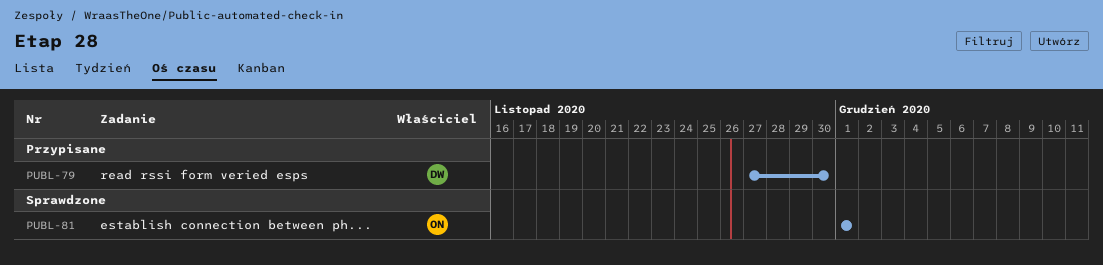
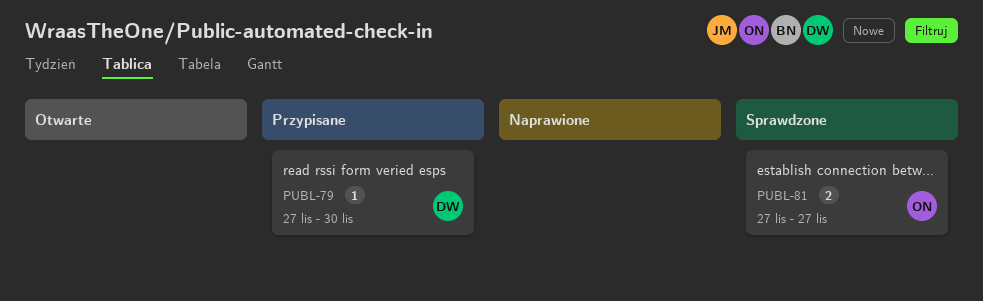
PUBL-81, start: Dec 1 -> Nov 27
PUBL-81, due: Dec 1 -> Nov 27

